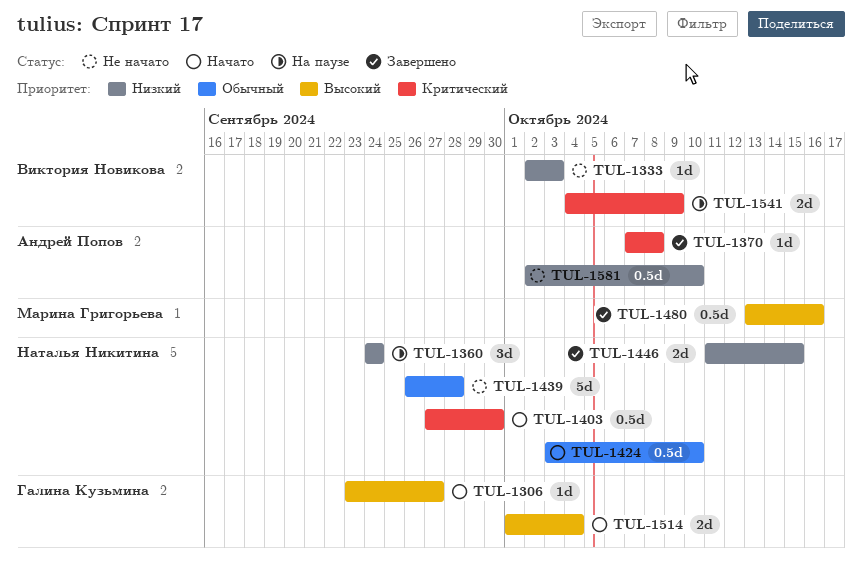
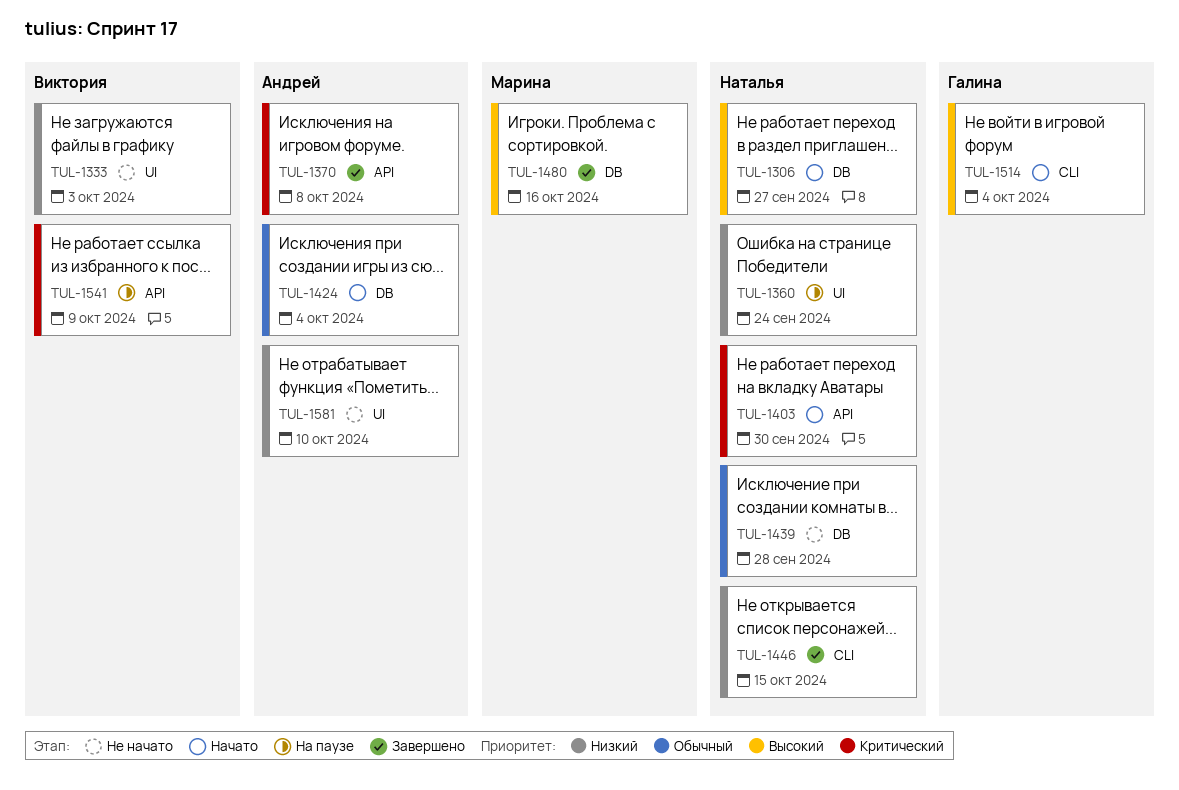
TUL-1306, owner: Галина Кузьмина -> Наталья Никитина
TUL-1424, owner: Наталья Никитина -> Андрей Попов
TUL-1424, due: Oct 10 -> Oct 4

